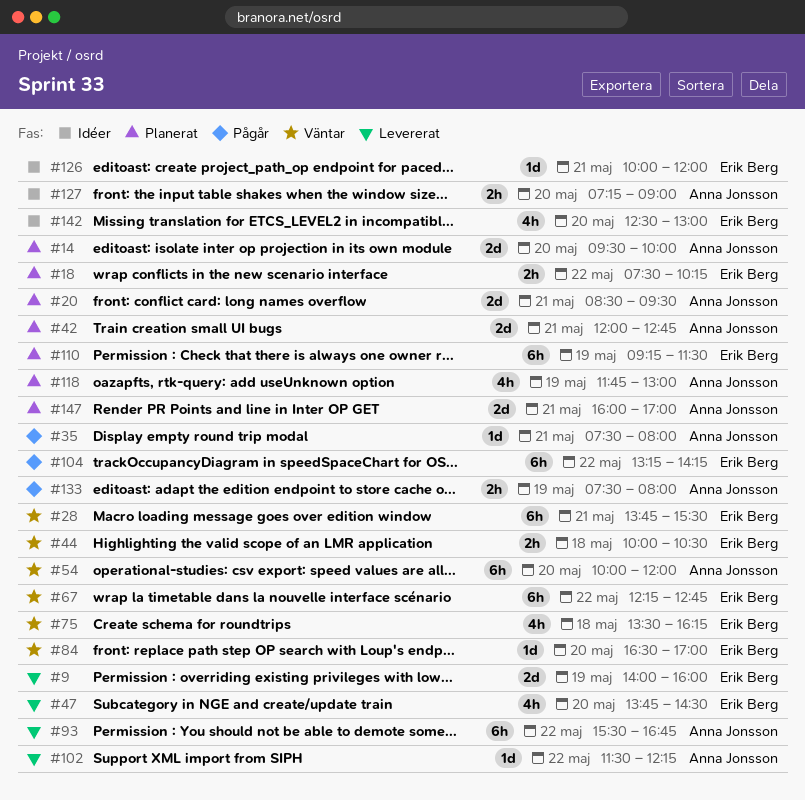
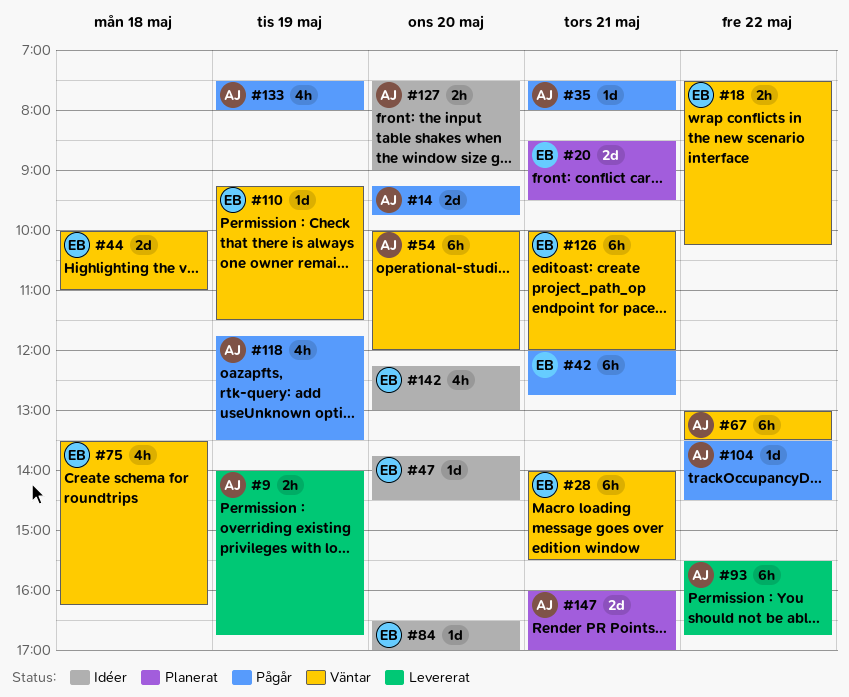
#9, owner: Erik Berg -> Anna Jonsson
#9, estimate: 2d -> 2h
#9, ends: 16:00 -> 16:45
#14, status: Planerat -> Pågår
#14, begins: 09:30 -> 09:15
#14, ends: 10:00 -> 09:45
#18, status: Planerat -> Väntar
#20, owner: Anna Jonsson -> Erik Berg
#28, begins: 13:45 -> 14:00
#42, status: Planerat -> Pågår
#42, owner: Anna Jonsson -> Erik Berg
#42, estimate: 2d -> 6h
#44, estimate: 2h -> 2d
#44, ends: 10:30 -> 11:00
#47, status: Levererat -> Idéer
#47, estimate: 4h -> 1d
#67, owner: Erik Berg -> Anna Jonsson
#67, begins: 12:15 -> 13:00
#67, ends: 12:45 -> 13:30
#84, status: Väntar -> Idéer
#102: present -> none
#104, owner: Erik Berg -> Anna Jonsson
#104, estimate: 6h -> 1d
#104, begins: 13:15 -> 13:30
#104, ends: 14:15 -> 14:30
#110, status: Planerat -> Väntar
#110, estimate: 6h -> 1d
#118, status: Planerat -> Pågår
#118, ends: 13:00 -> 13:30
#126, status: Idéer -> Väntar
#126, estimate: 1d -> 6h
#127, begins: 07:15 -> 07:30
#133, estimate: 2h -> 4h
#142, begins: 12:30 -> 12:15

